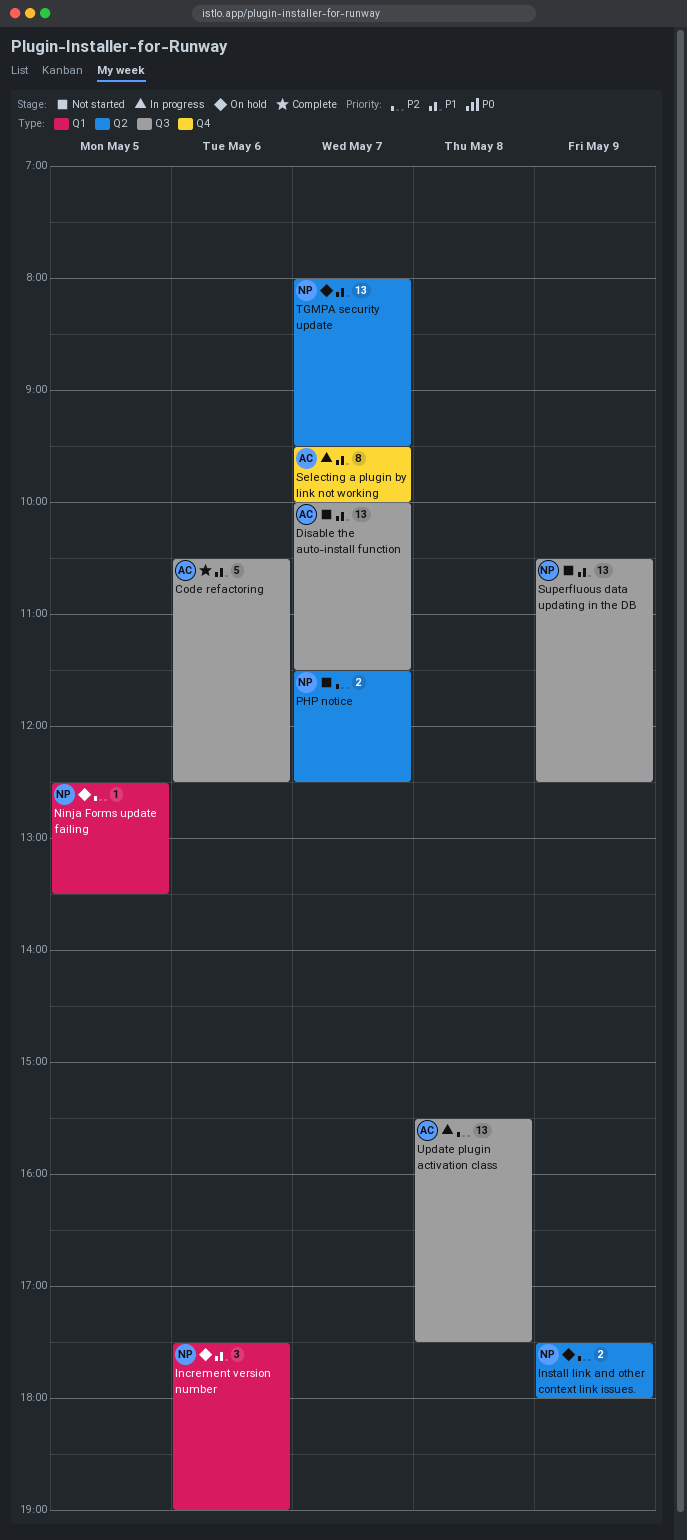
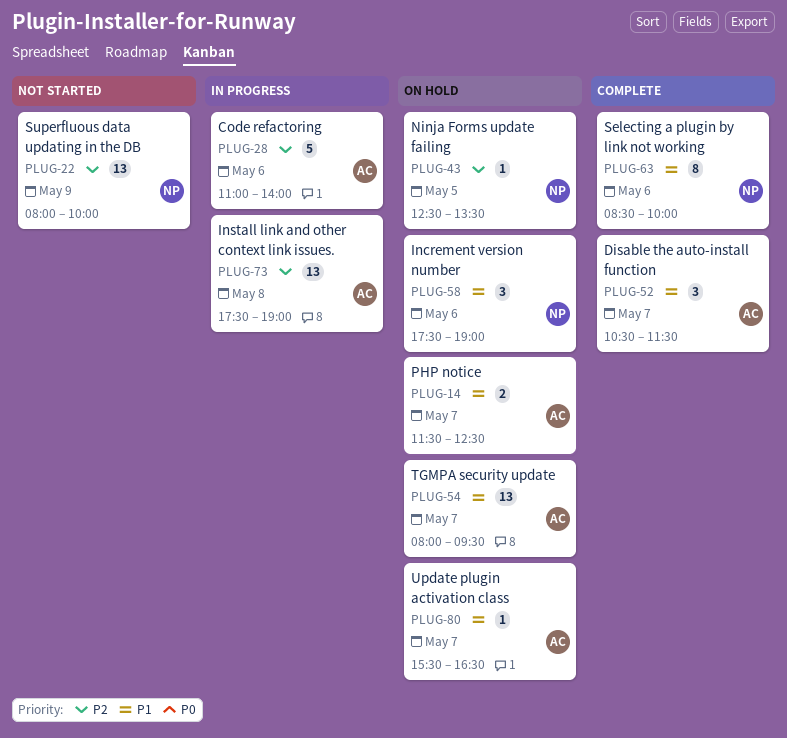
Code refactoring, status: Complete -> In progress
Code refactoring, priority: P1 -> P2
Code refactoring, begins: 10:30 -> 11:00
Code refactoring, ends: 12:30 -> 14:00
Disable the auto-install function, status: Not started -> Complete
Disable the auto-install function, estimate: 13 -> 3
Disable the auto-install function, begins: 10:00 -> 10:30
Install link and other context link issues., status: On hold -> In progress
Install link and other context link issues., owner: NP -> AC
Install link and other context link issues., estimate: 2 -> 13
Install link and other context link issues., day: May 9 -> May 8
Install link and other context link issues., ends: 18:00 -> 19:00
PHP notice, status: Not started -> On hold
PHP notice, owner: NP -> AC
PHP notice, priority: P2 -> P1
Selecting a plugin by link not working, status: In progress -> Complete
Selecting a plugin by link not working, owner: AC -> NP
Selecting a plugin by link not working, day: May 7 -> May 6
Selecting a plugin by link not working, begins: 09:30 -> 08:30
Superfluous data updating in the DB, priority: P1 -> P2
Superfluous data updating in the DB, begins: 10:30 -> 08:00
Superfluous data updating in the DB, ends: 12:30 -> 10:00
TGMPA security update, owner: NP -> AC
Update plugin activation class, status: In progress -> On hold
Update plugin activation class, priority: P2 -> P1
Update plugin activation class, estimate: 13 -> 1
Update plugin activation class, day: May 8 -> May 7
Update plugin activation class, ends: 17:30 -> 16:30

